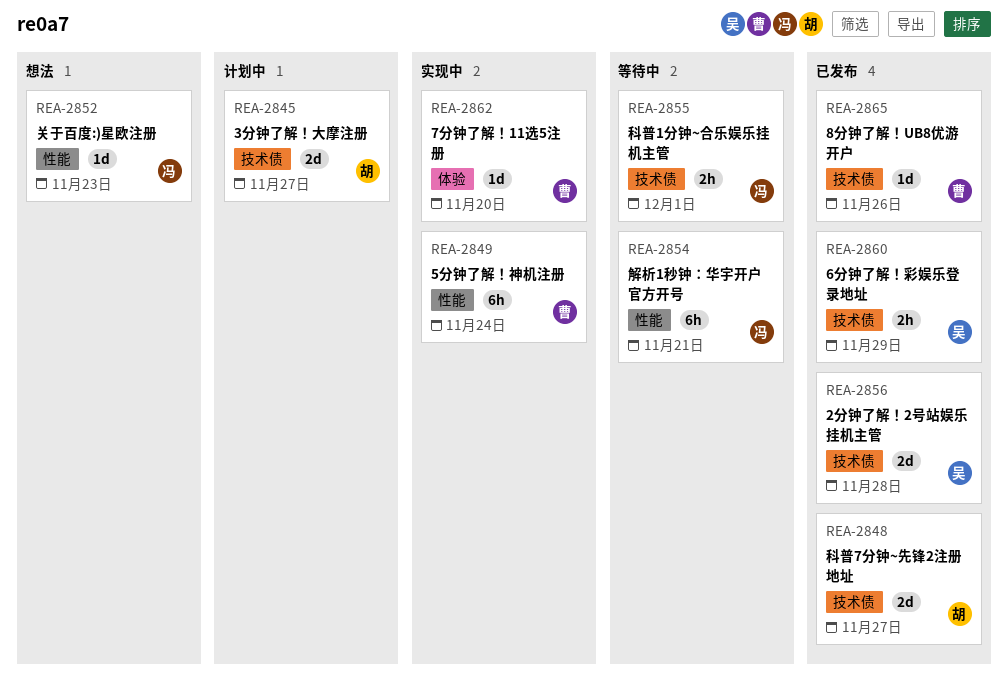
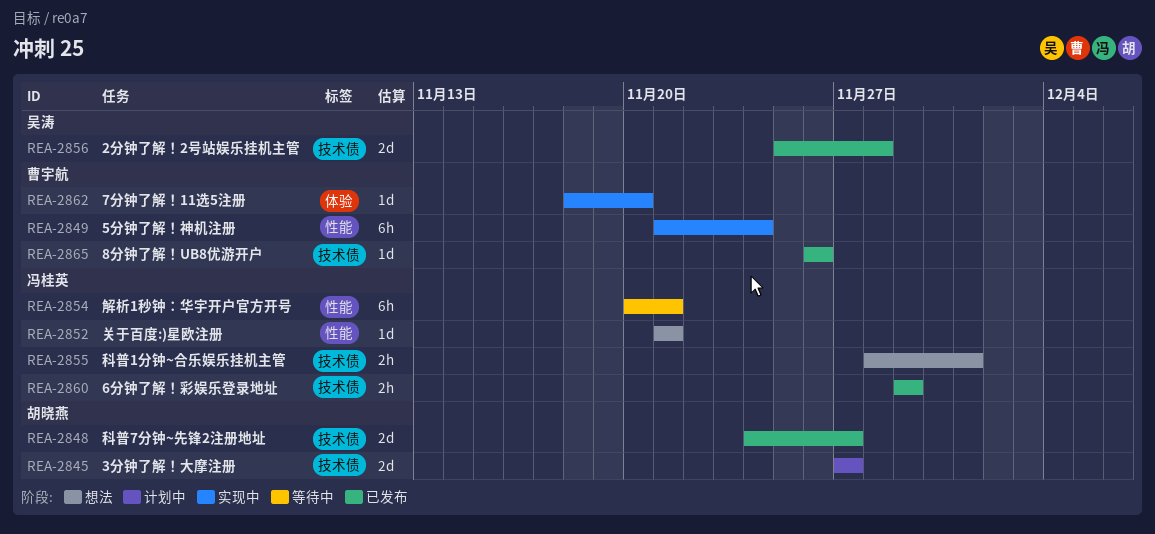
REA-2852, due: Nov 23 -> Nov 21
REA-2855, status: 等待中 -> 想法
REA-2860, owner: 吴涛 -> 冯桂英

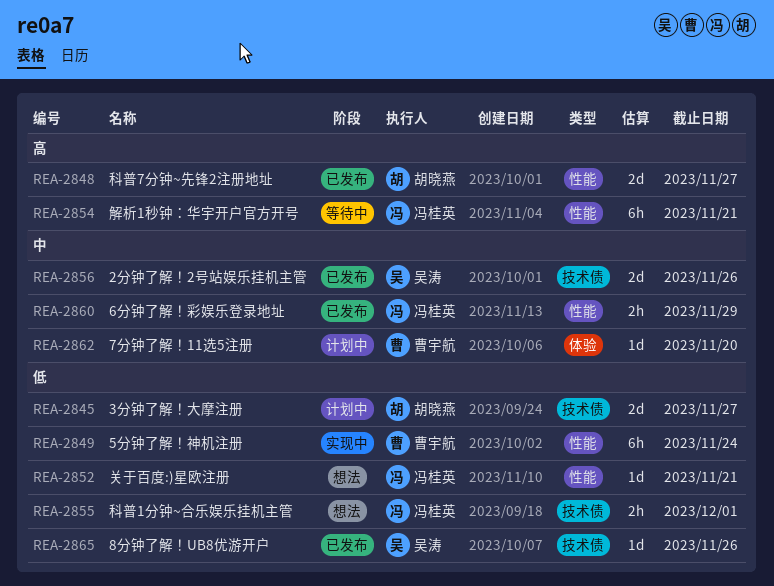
REA-2848, label: 技术债 -> 性能
REA-2856, due: Nov 28 -> Nov 26
REA-2860, label: 技术债 -> 性能
REA-2862, status: 实现中 -> 计划中
REA-2865, owner: 曹宇航 -> 吴涛

